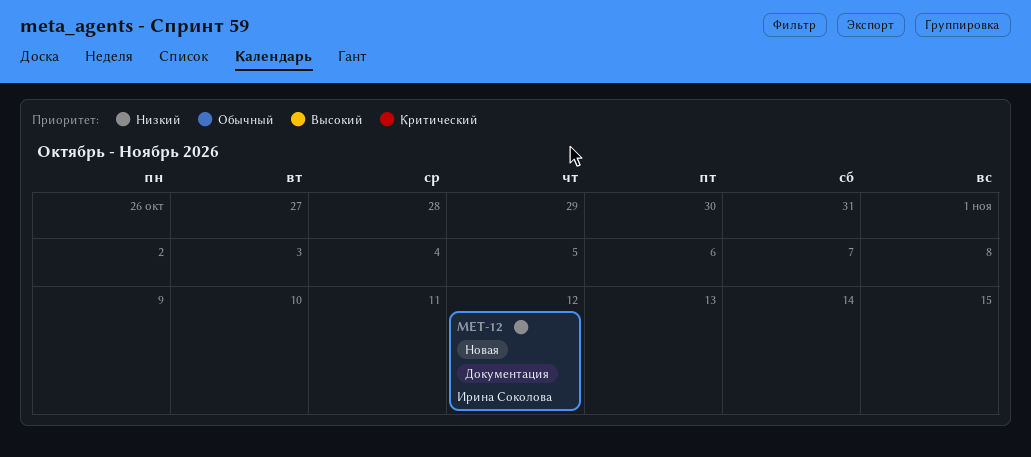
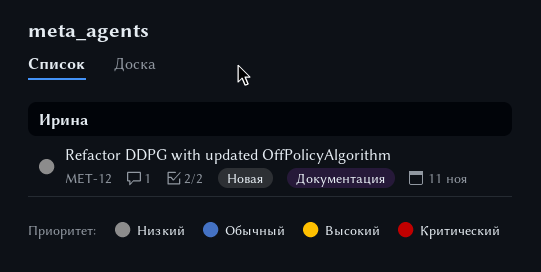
MET-12, due: Nov 12 -> Nov 11

